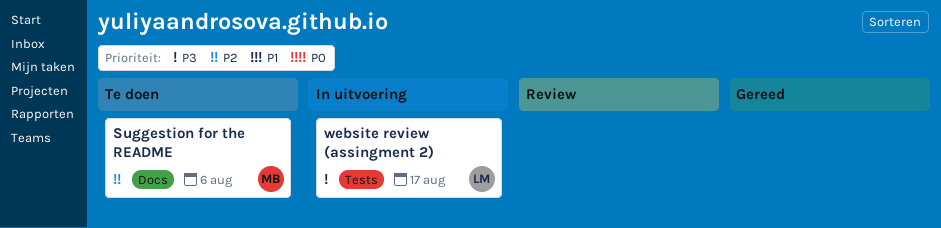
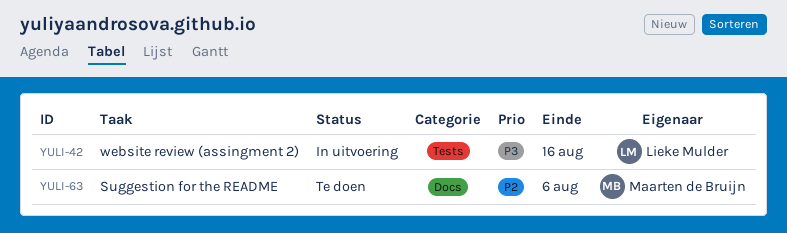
website review (assingment 2), due: Aug 17 -> Aug 16

